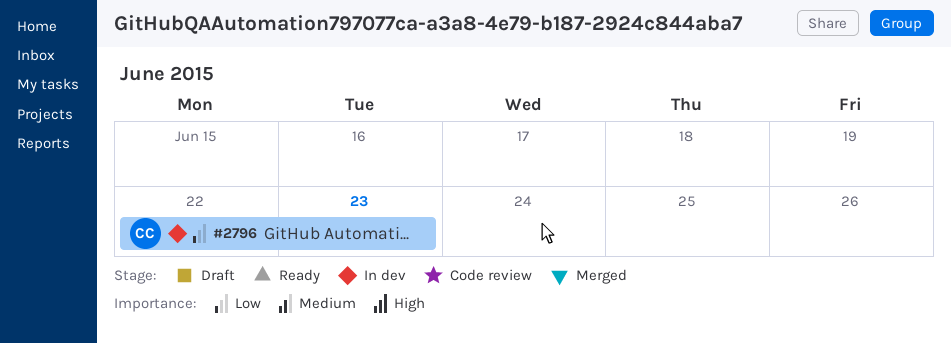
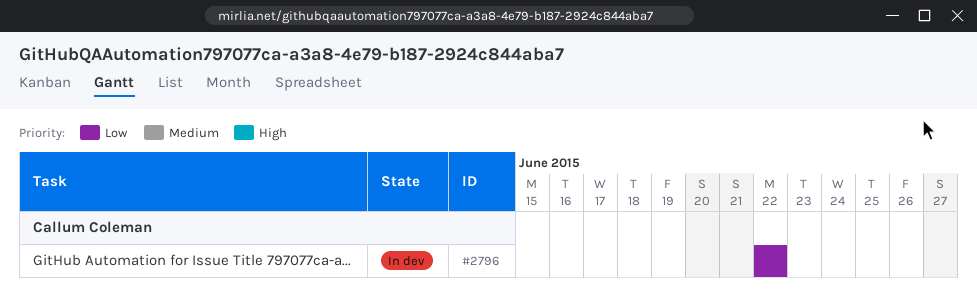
#2796, due: Jun 23 -> Jun 22

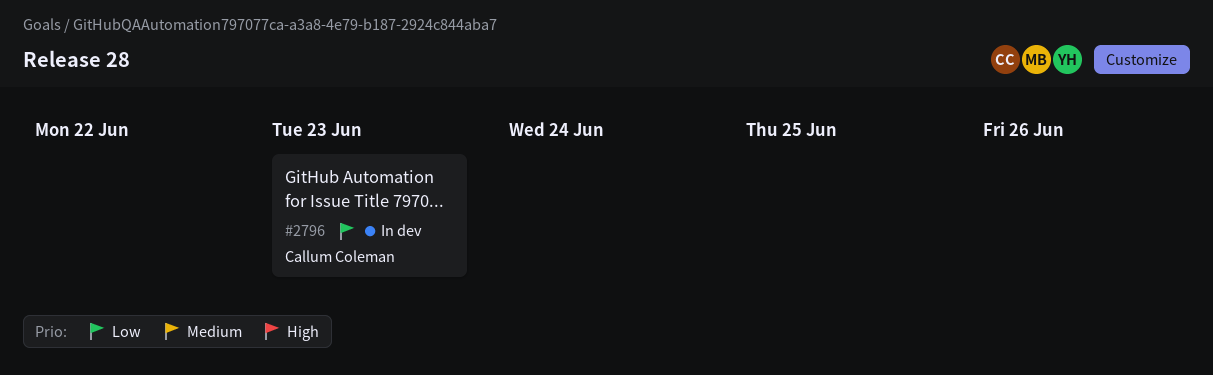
#2796, due: Jun 22 -> Jun 23

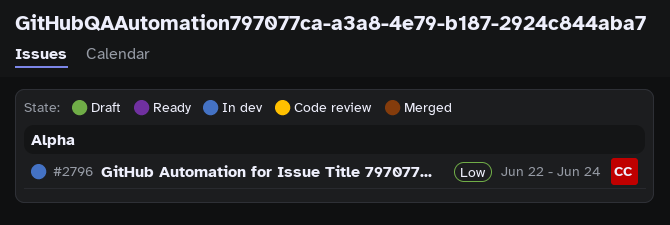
#2796, due: Jun 23 -> Jun 24

